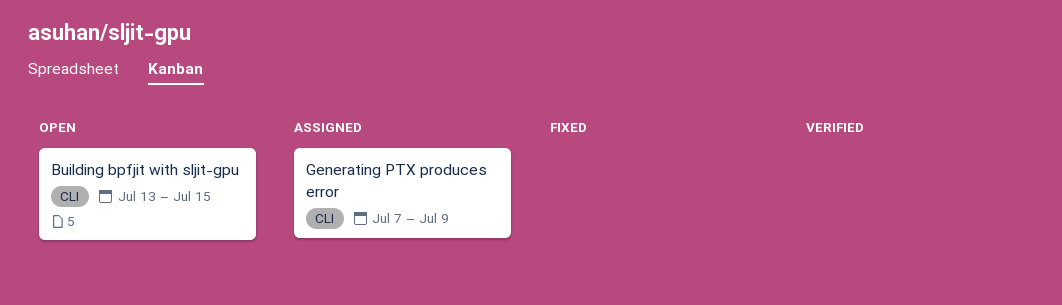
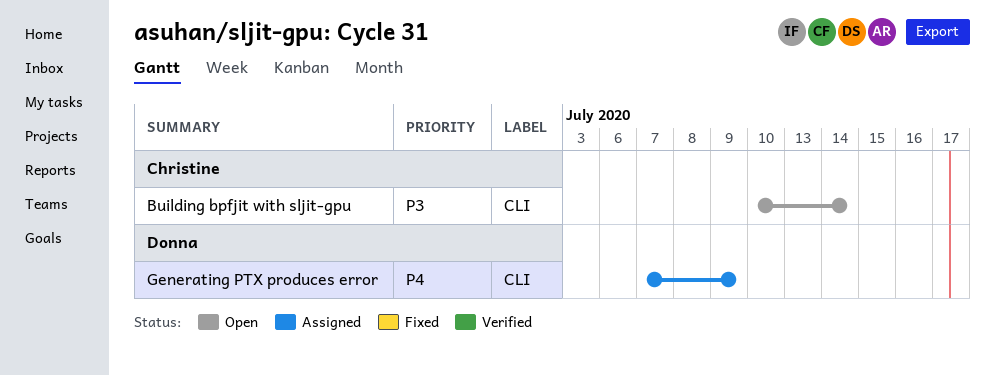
Building bpfjit with sljit-gpu, start: Jul 13 -> Jul 10
Building bpfjit with sljit-gpu, due: Jul 15 -> Jul 14

